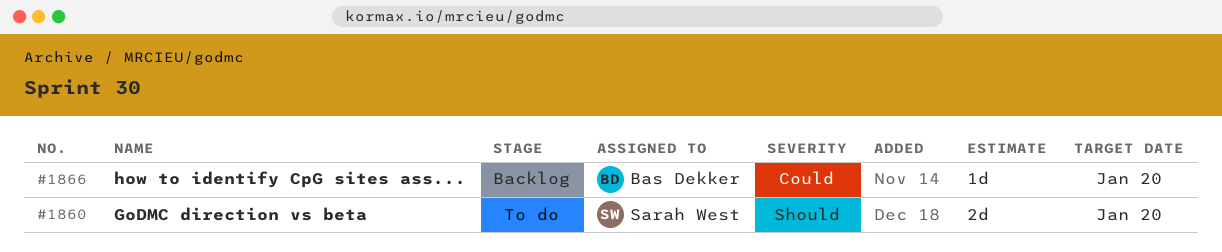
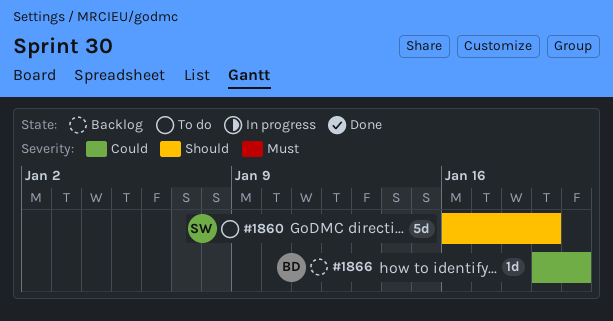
#1860, estimate: 2d -> 5d
#1860, due: Jan 20 -> Jan 19

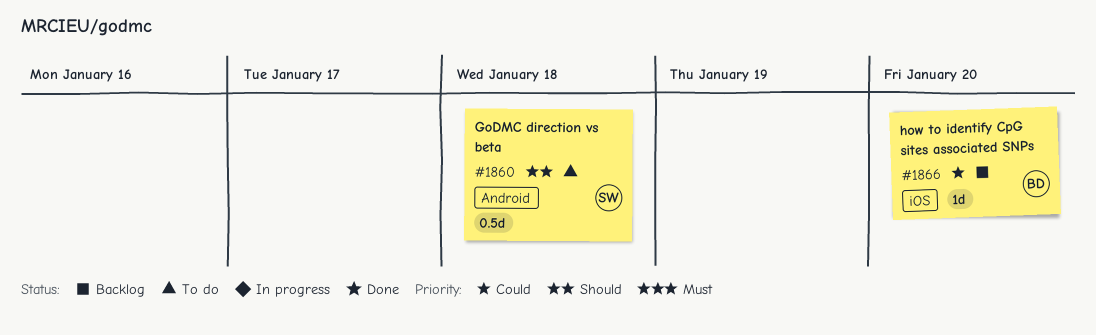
#1860, estimate: 5d -> 0.5d
#1860, due: Jan 19 -> Jan 18

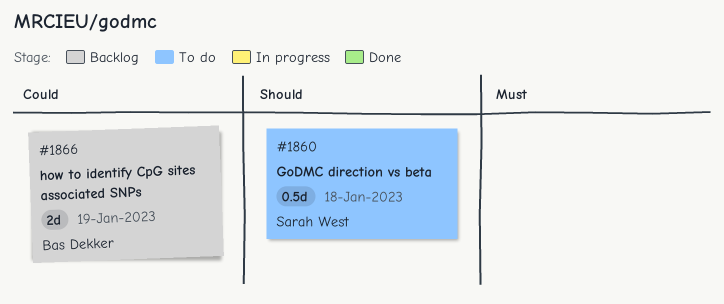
#1866, estimate: 1d -> 2d
#1866, due: Jan 20 -> Jan 19

